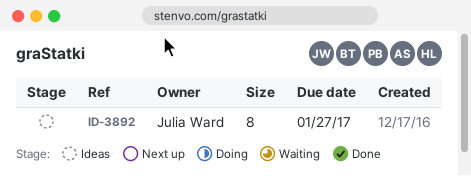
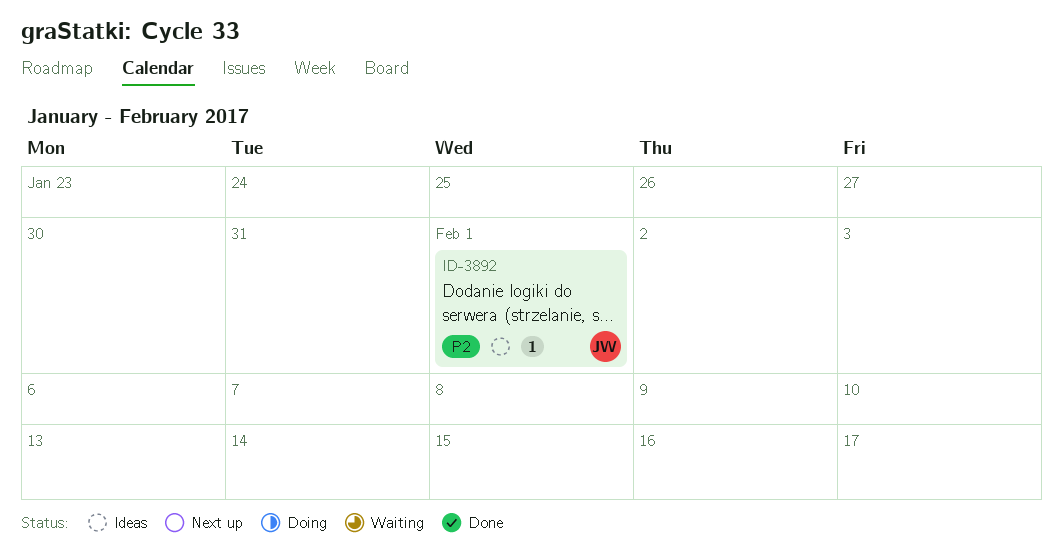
ID-3892, estimate: 8 -> 1
ID-3892, due: Jan 27 -> Feb 1

